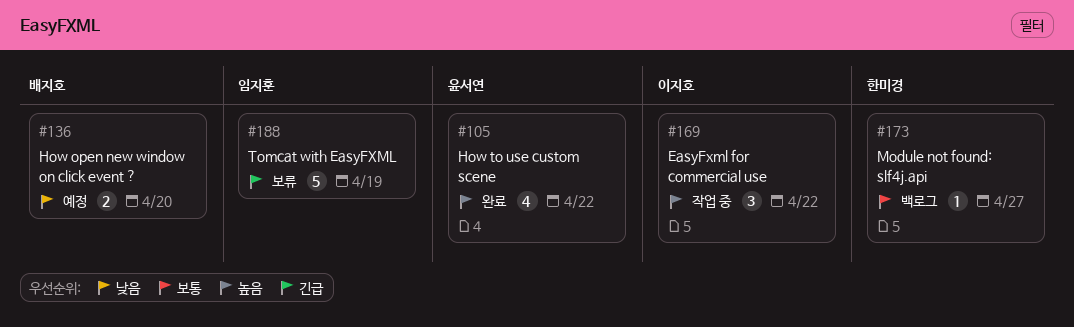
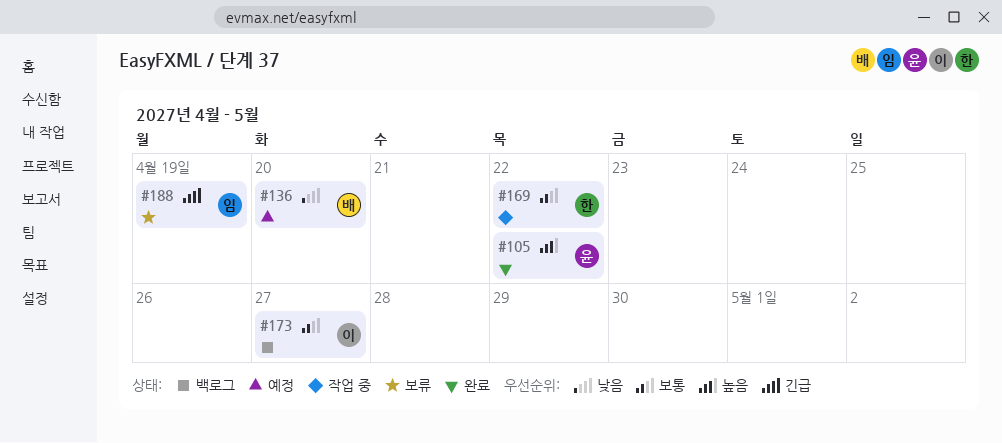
#169, owner: 이지호 -> 한미경
#169, priority: 높음 -> 보통
#173, owner: 한미경 -> 이지호

